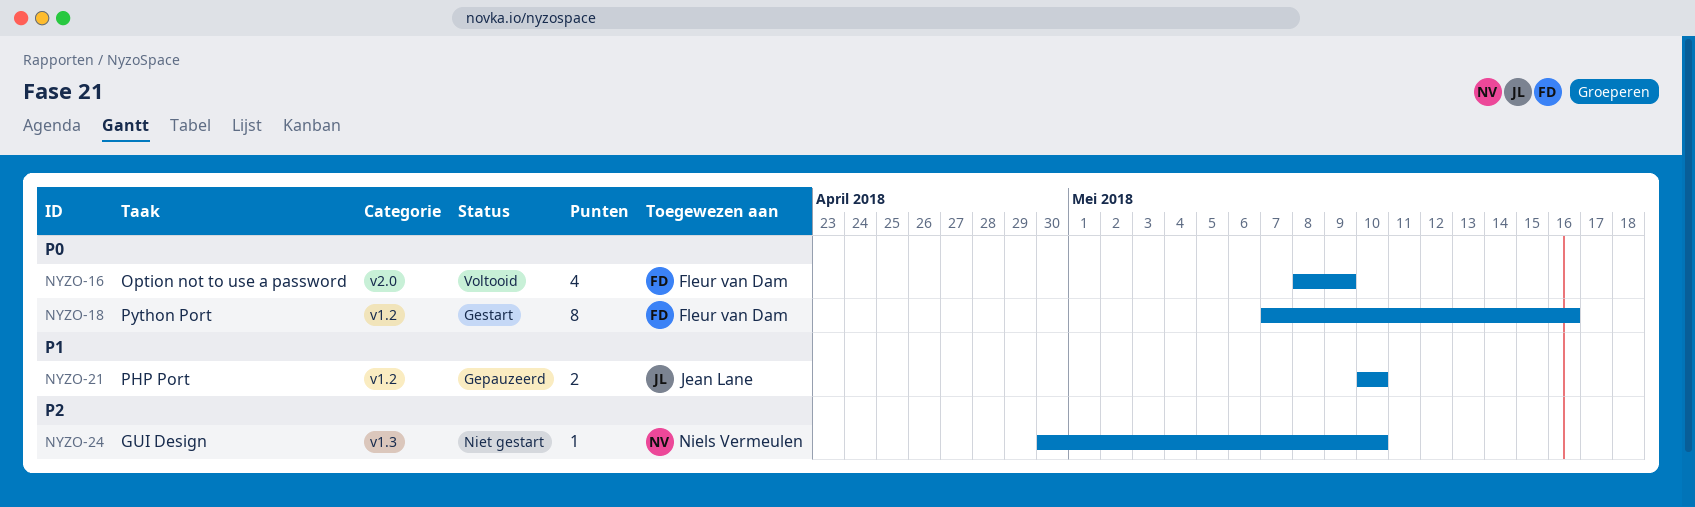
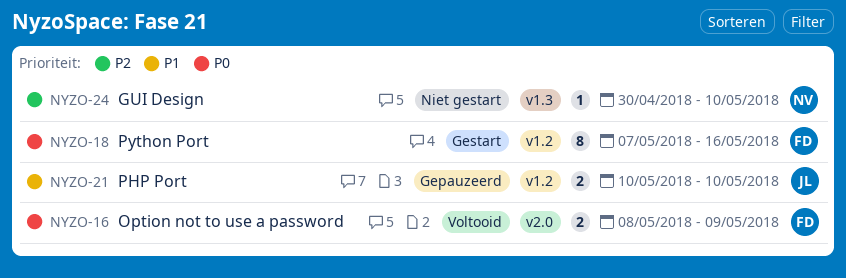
NYZO-16, estimate: 4 -> 2

